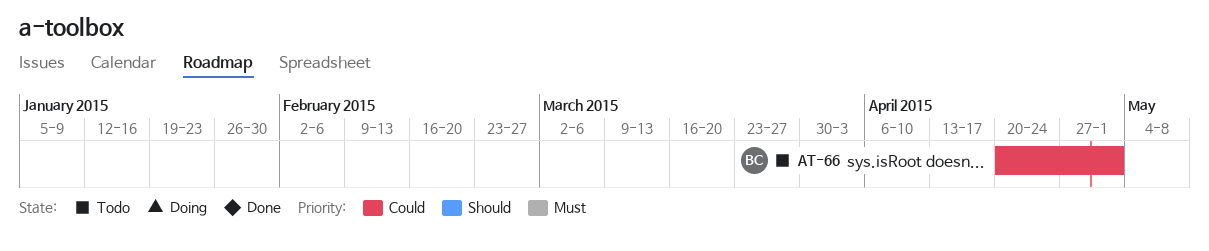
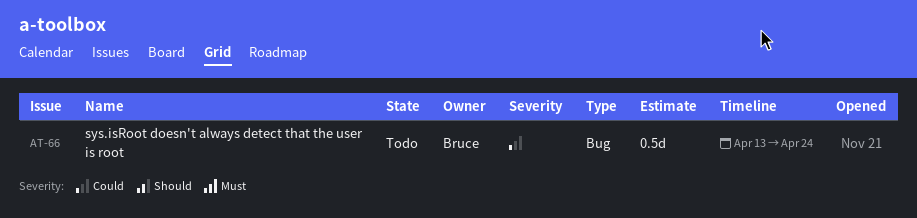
AT-66, start: Apr 20 -> Apr 13
AT-66, due: May 1 -> Apr 24

